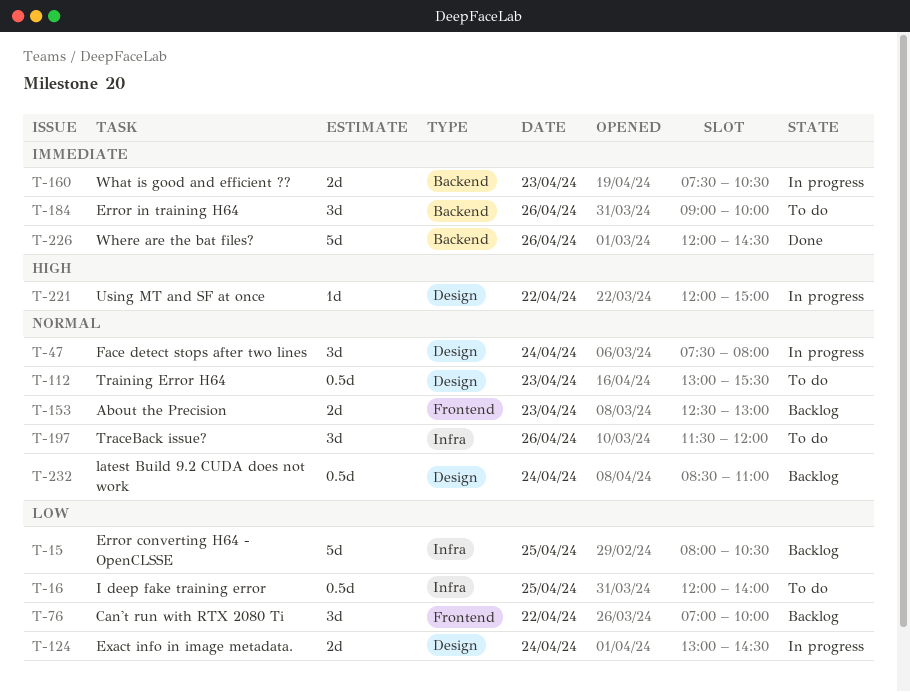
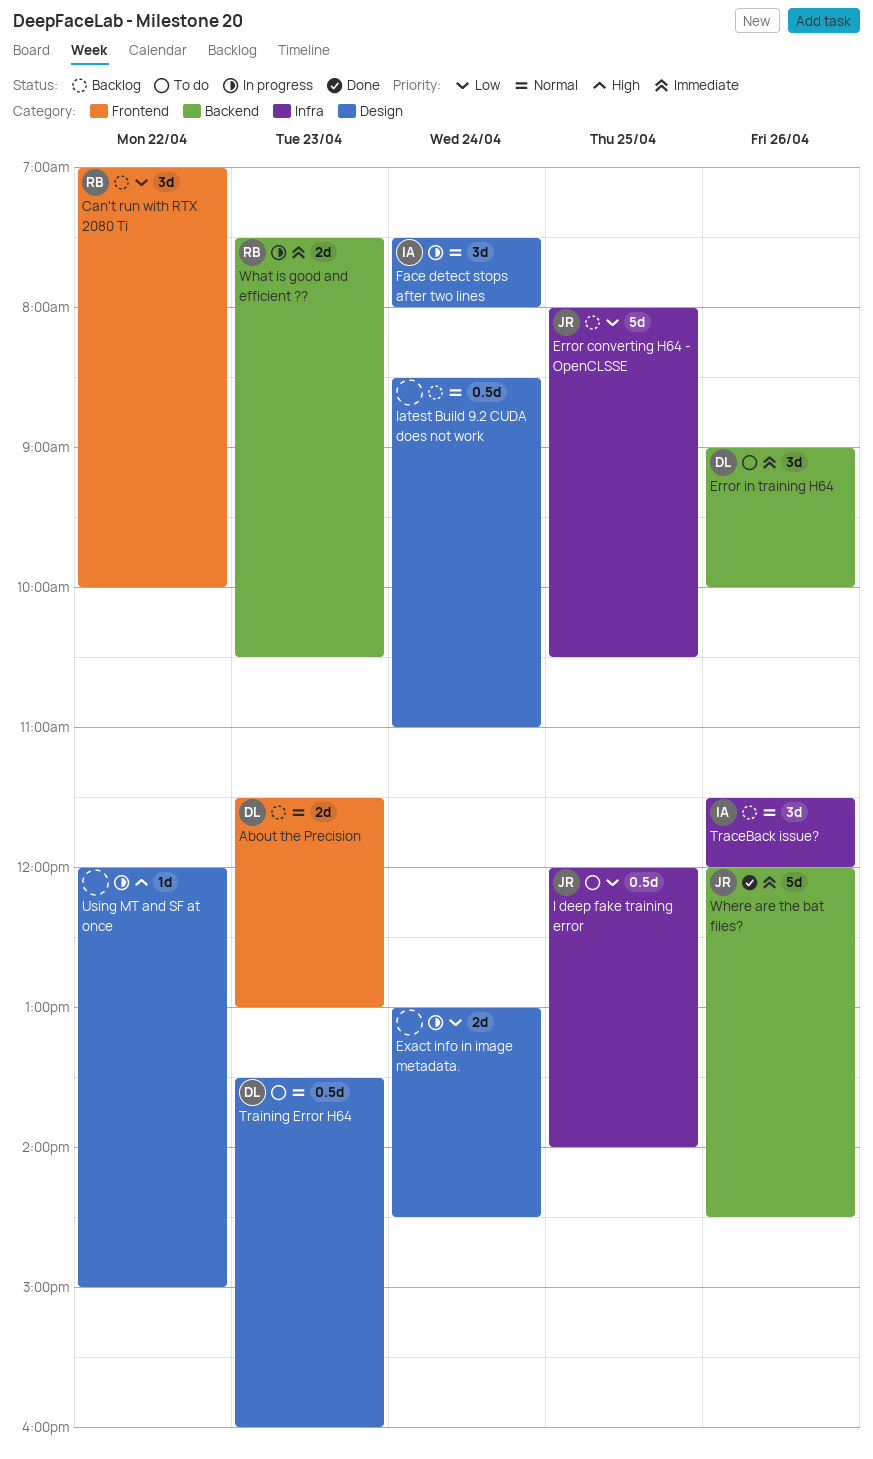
About the Precision, begins: 12:30 -> 11:30
TraceBack issue?, status: To do -> Backlog
Training Error H64, begins: 13:00 -> 13:30
Training Error H64, ends: 15:30 -> 16:00

